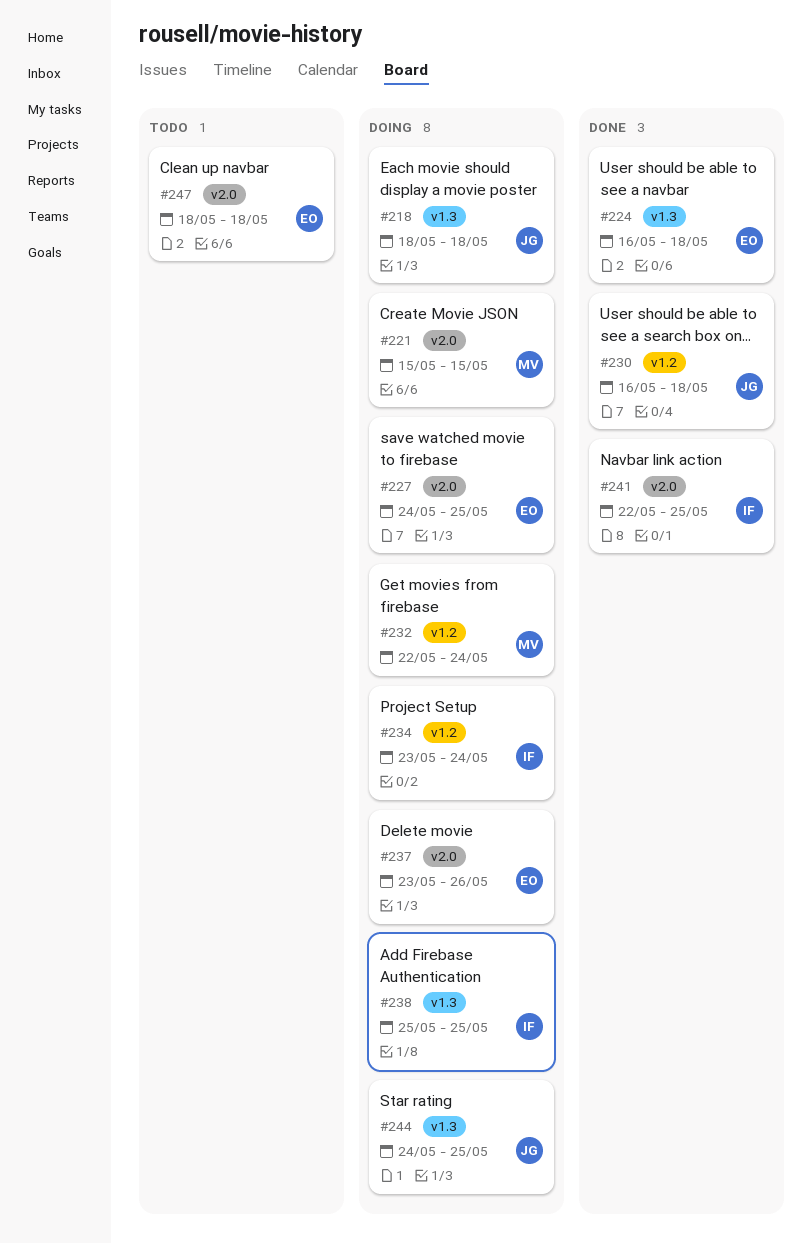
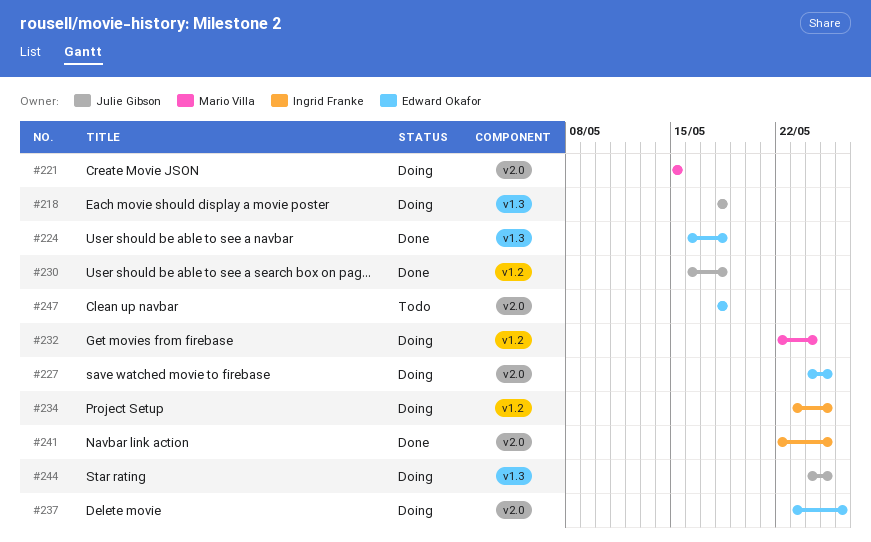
#234, due: May 24 -> May 25
#238: present -> none

